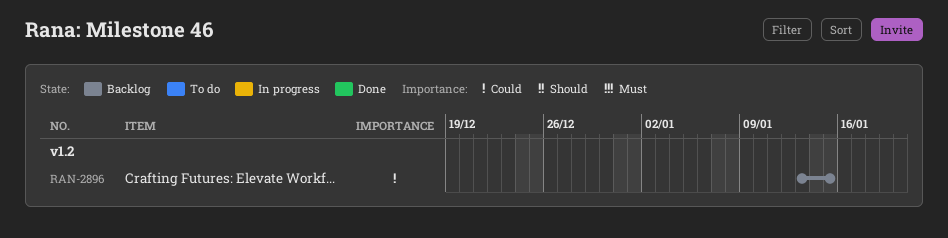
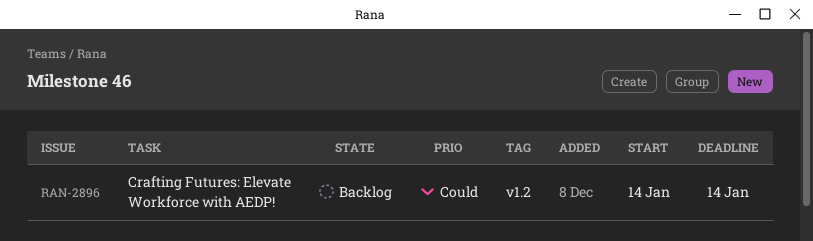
RAN-2896, start: Jan 13 -> Jan 14
RAN-2896, due: Jan 15 -> Jan 14

